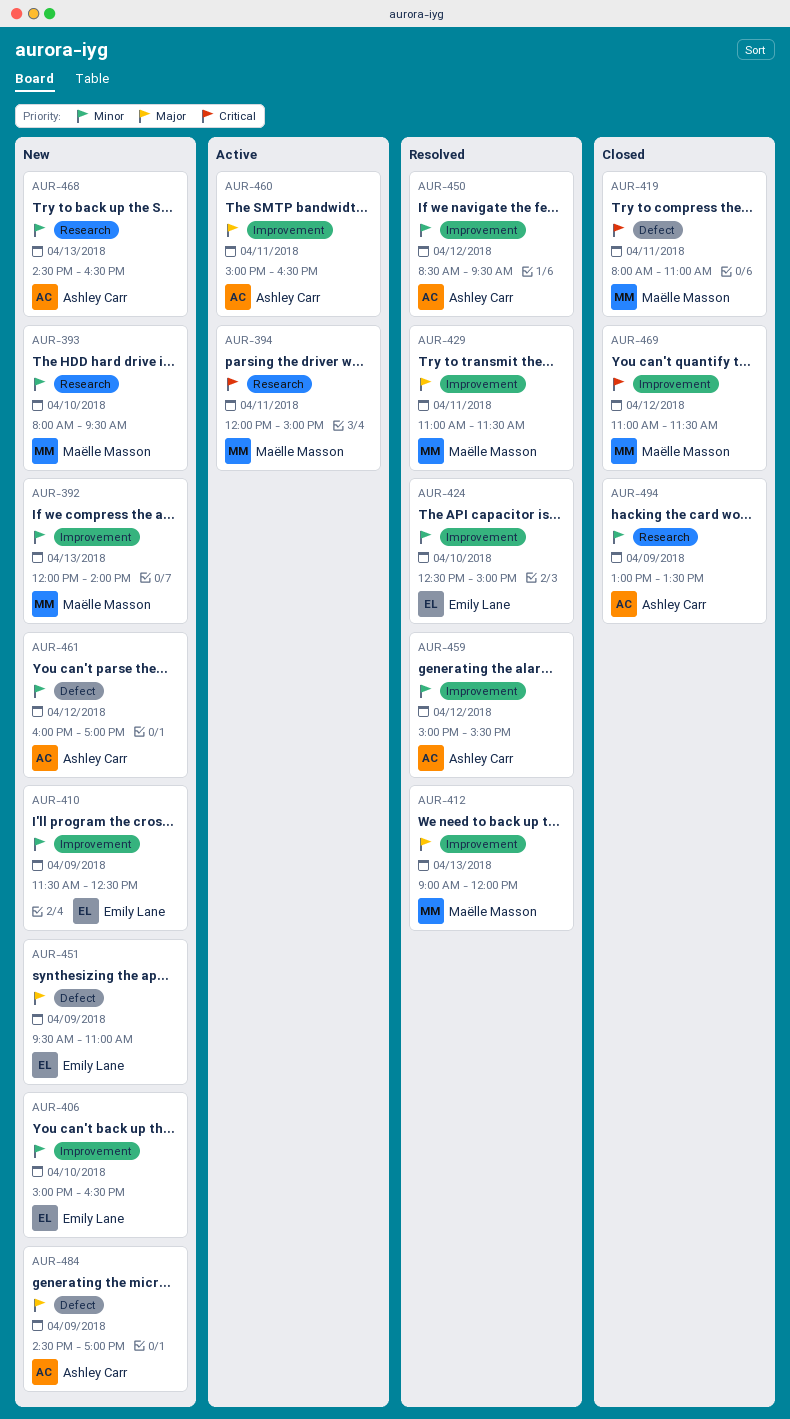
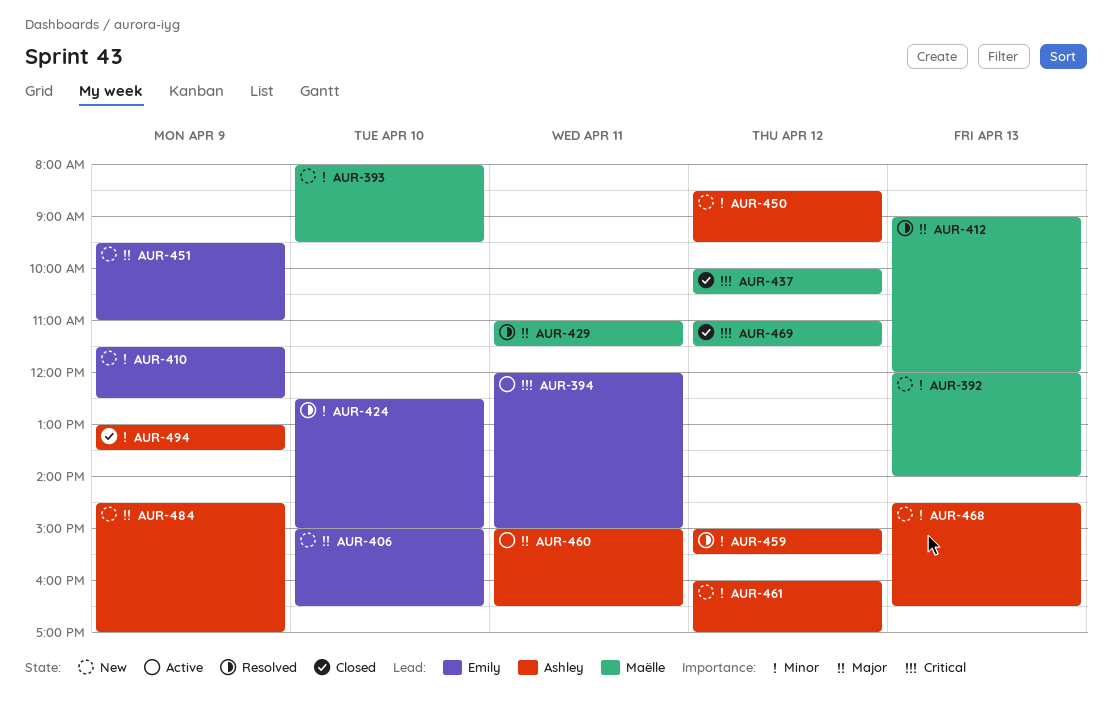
AUR-394, owner: Maëlle Masson -> Emily Lane
AUR-406, priority: Minor -> Major
AUR-419: present -> none
AUR-437: none -> present
AUR-450, status: Resolved -> New

